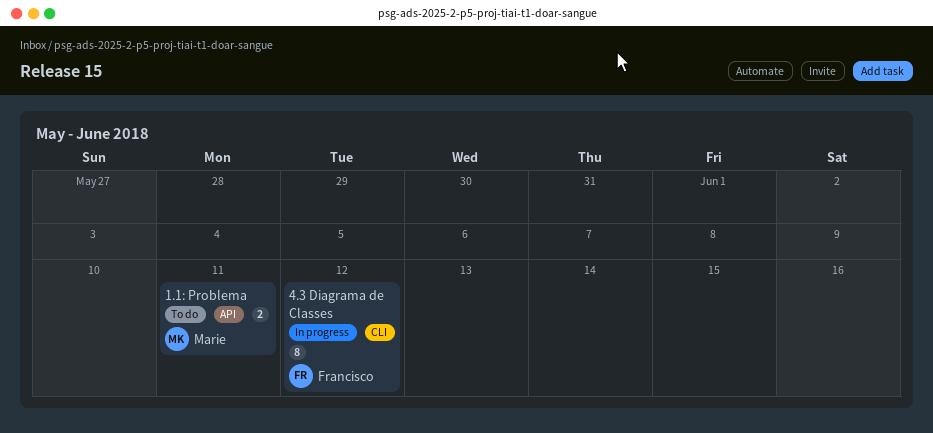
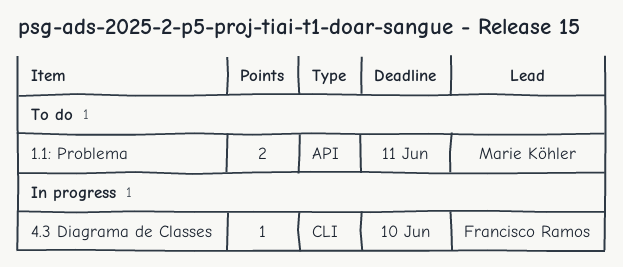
4.3 Diagrama de Classes, estimate: 8 -> 1
4.3 Diagrama de Classes, due: Jun 12 -> Jun 10

